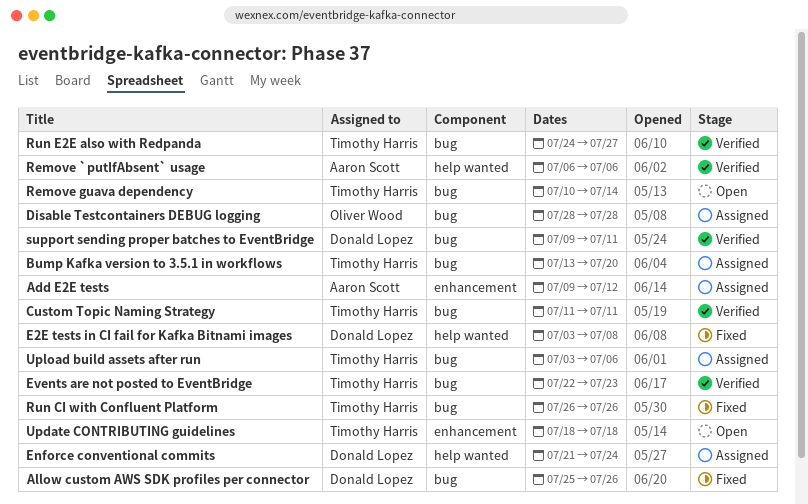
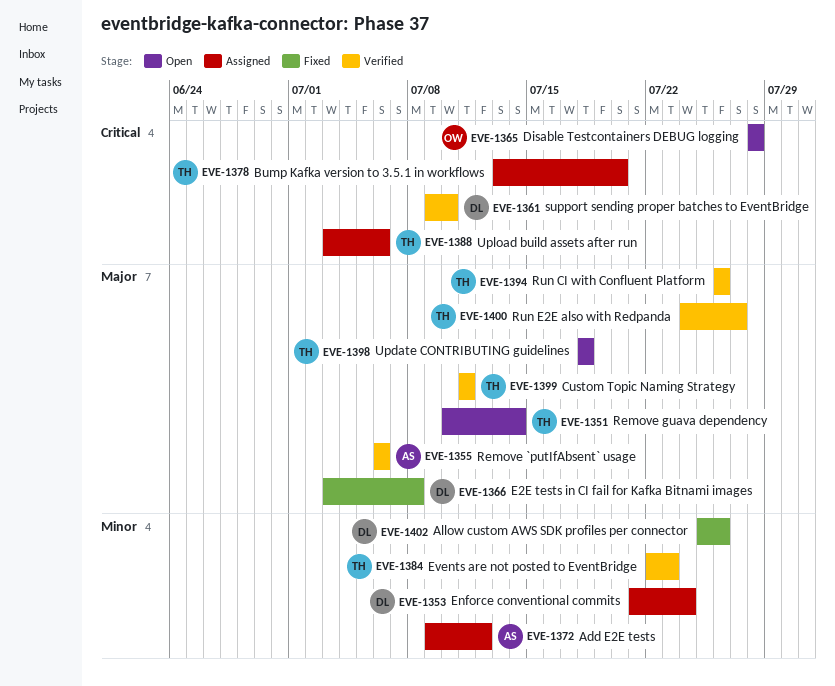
Disable Testcontainers DEBUG logging, status: Assigned -> Open
Run CI with Confluent Platform, status: Fixed -> Verified
support sending proper batches to EventBridge, due: Jul 11 -> Jul 10

